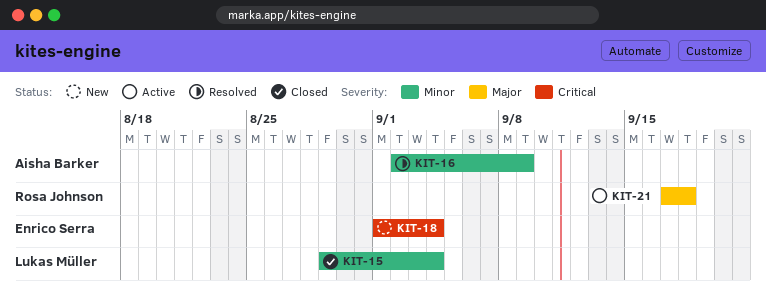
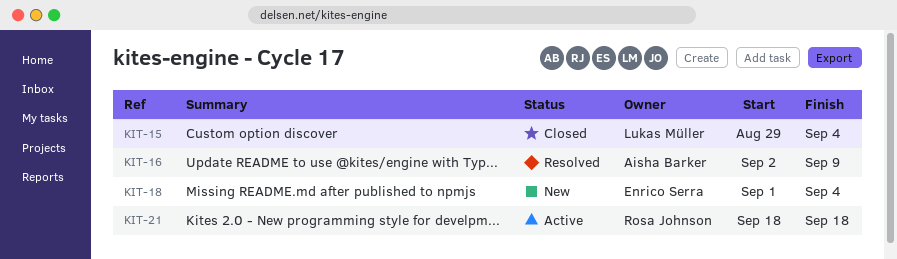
KIT-21, start: Sep 17 -> Sep 18

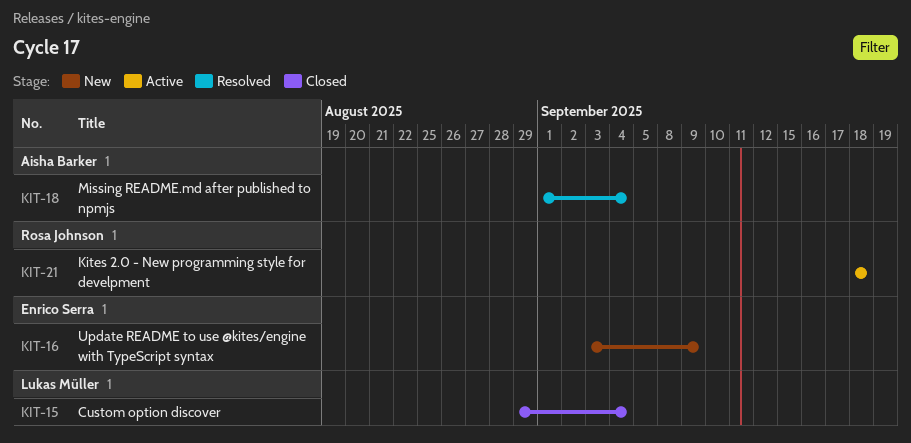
KIT-16, status: Resolved -> New
KIT-16, owner: Aisha Barker -> Enrico Serra
KIT-16, start: Sep 2 -> Sep 3
KIT-18, status: New -> Resolved
KIT-18, owner: Enrico Serra -> Aisha Barker

